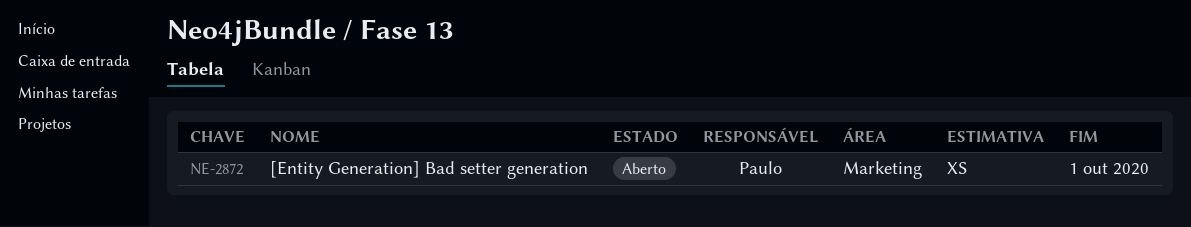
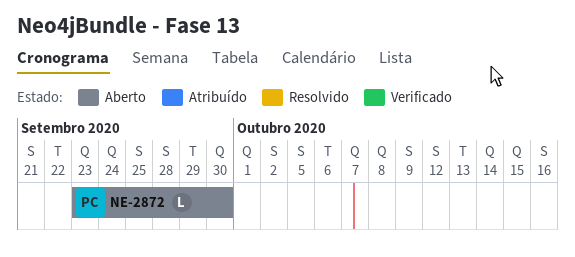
NE-2872, estimate: XS -> L
NE-2872, due: Oct 1 -> Sep 30

